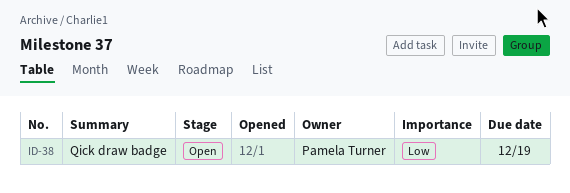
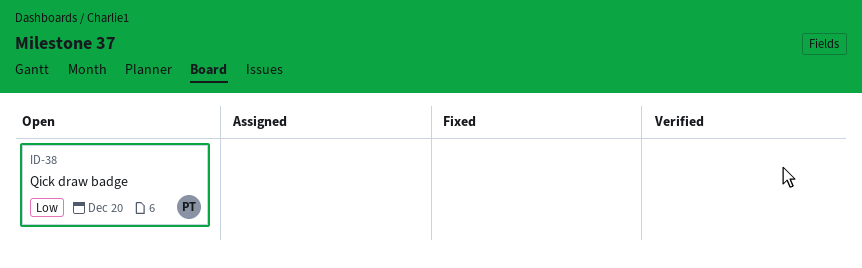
ID-38, due: Dec 19 -> Dec 20

